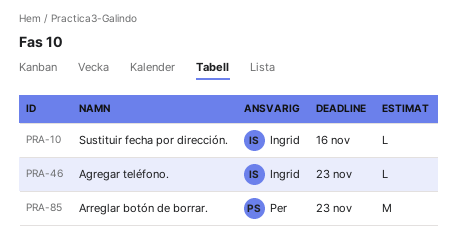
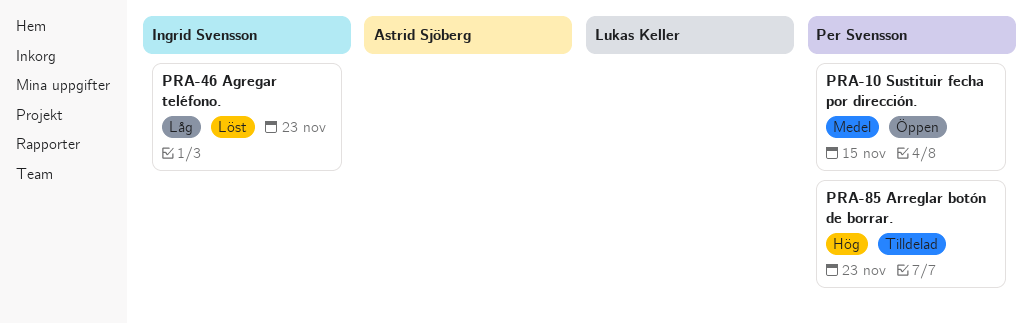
PRA-10, owner: Ingrid Svensson -> Per Svensson
PRA-10, due: Nov 16 -> Nov 15

